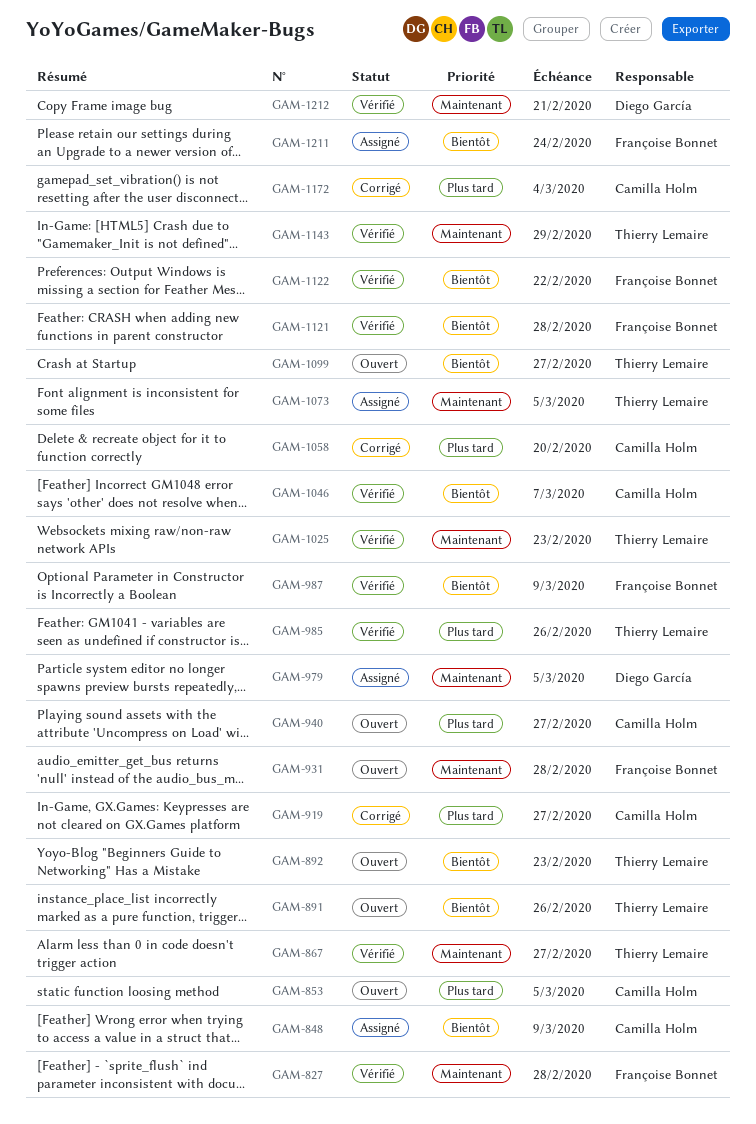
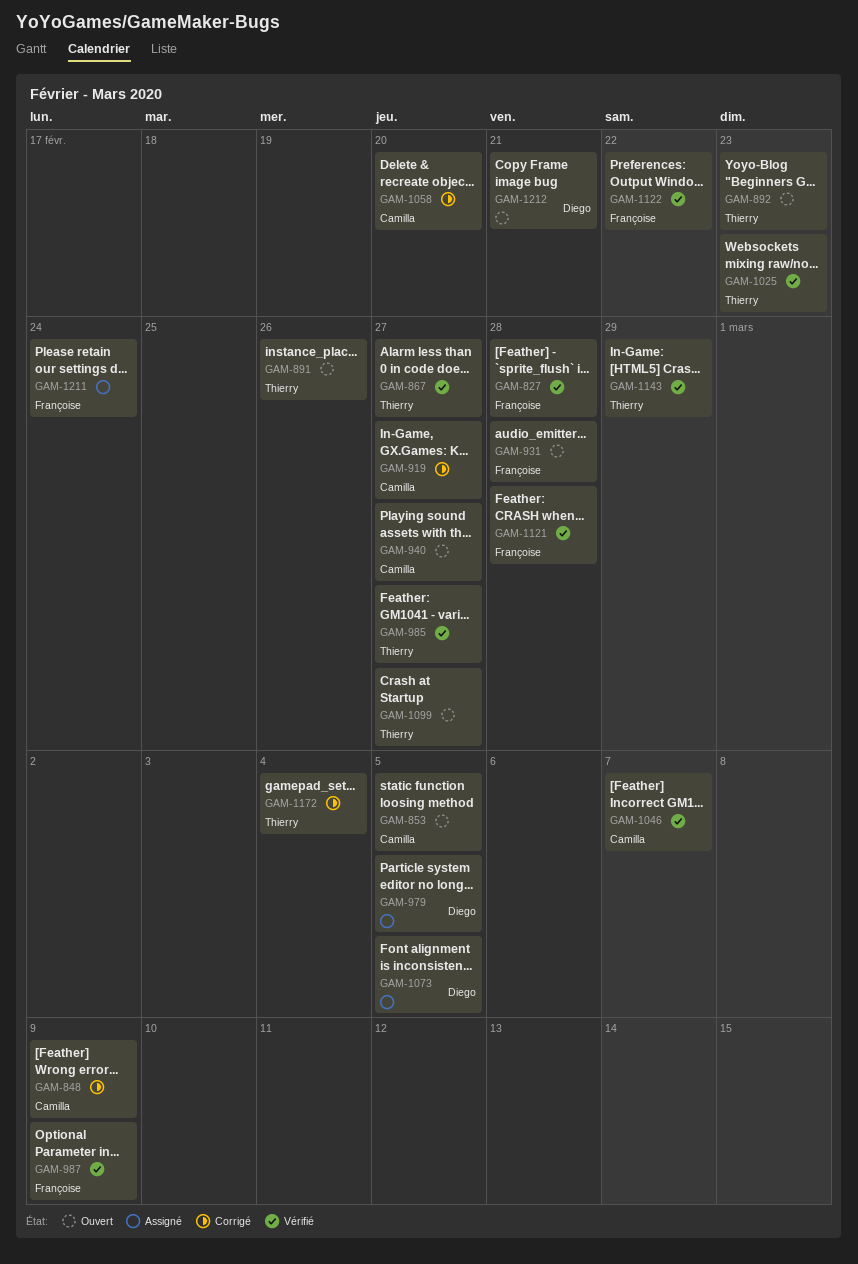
GAM-848, status: Assigné -> Corrigé
GAM-985, due: Feb 26 -> Feb 27
GAM-1073, owner: Thierry Lemaire -> Diego García
GAM-1172, owner: Camilla Holm -> Thierry Lemaire
GAM-1212, status: Vérifié -> Ouvert

